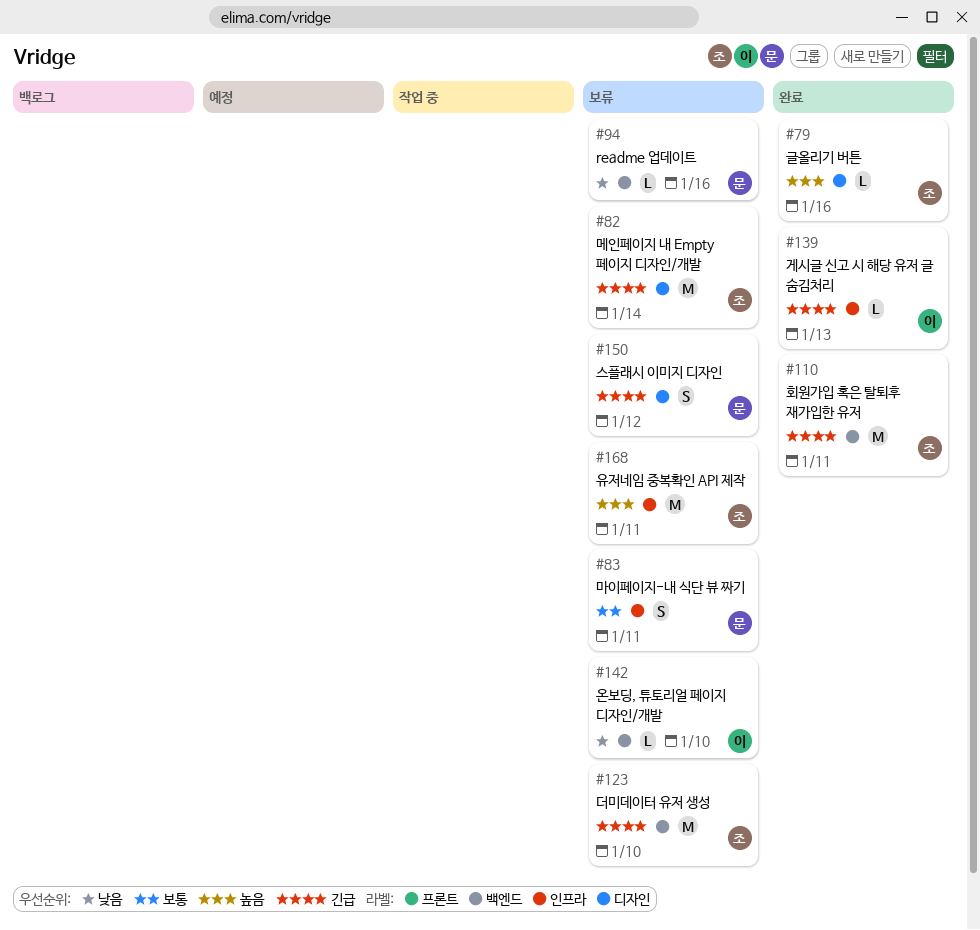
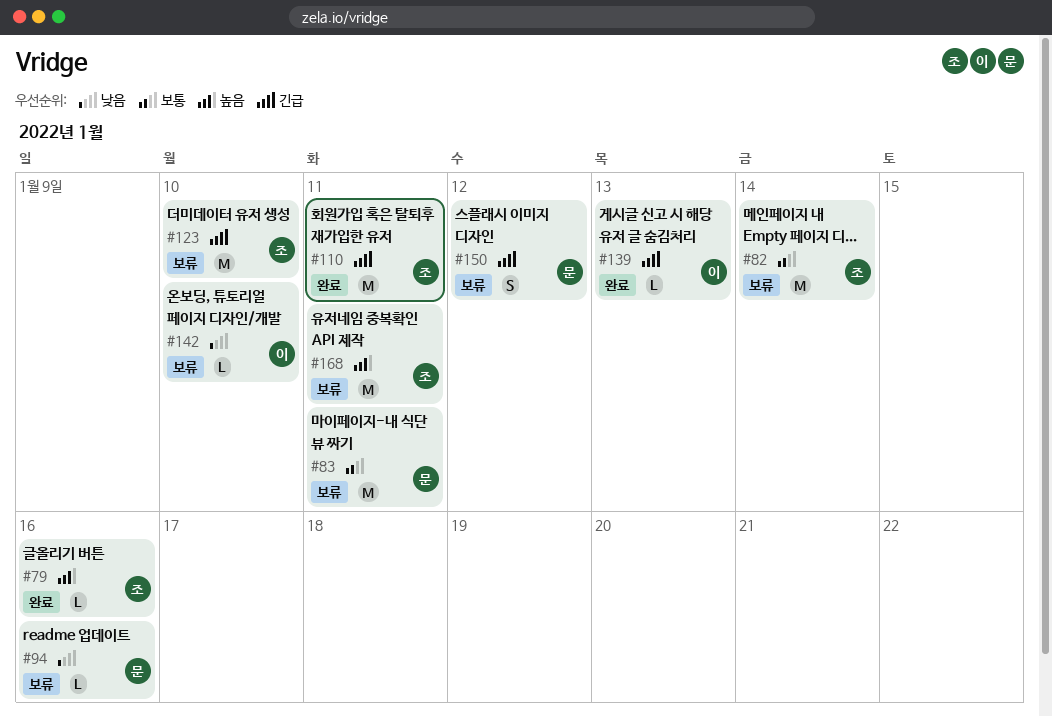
#82, priority: 긴급 -> 보통
#83, estimate: S -> M

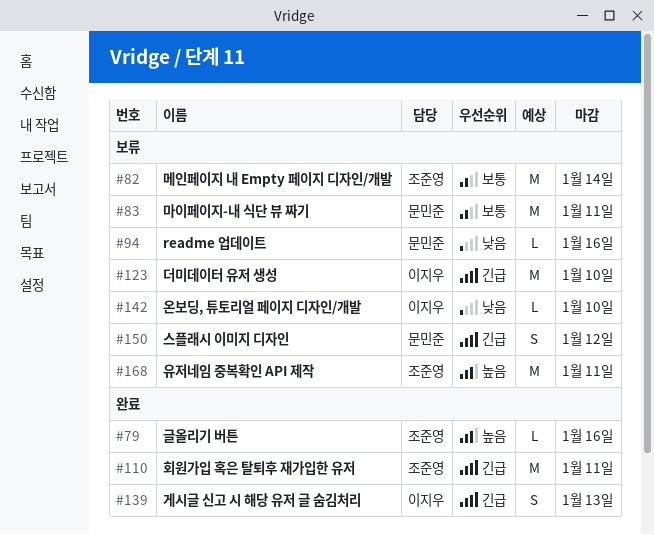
#123, owner: 조준영 -> 이지우
#139, estimate: L -> S

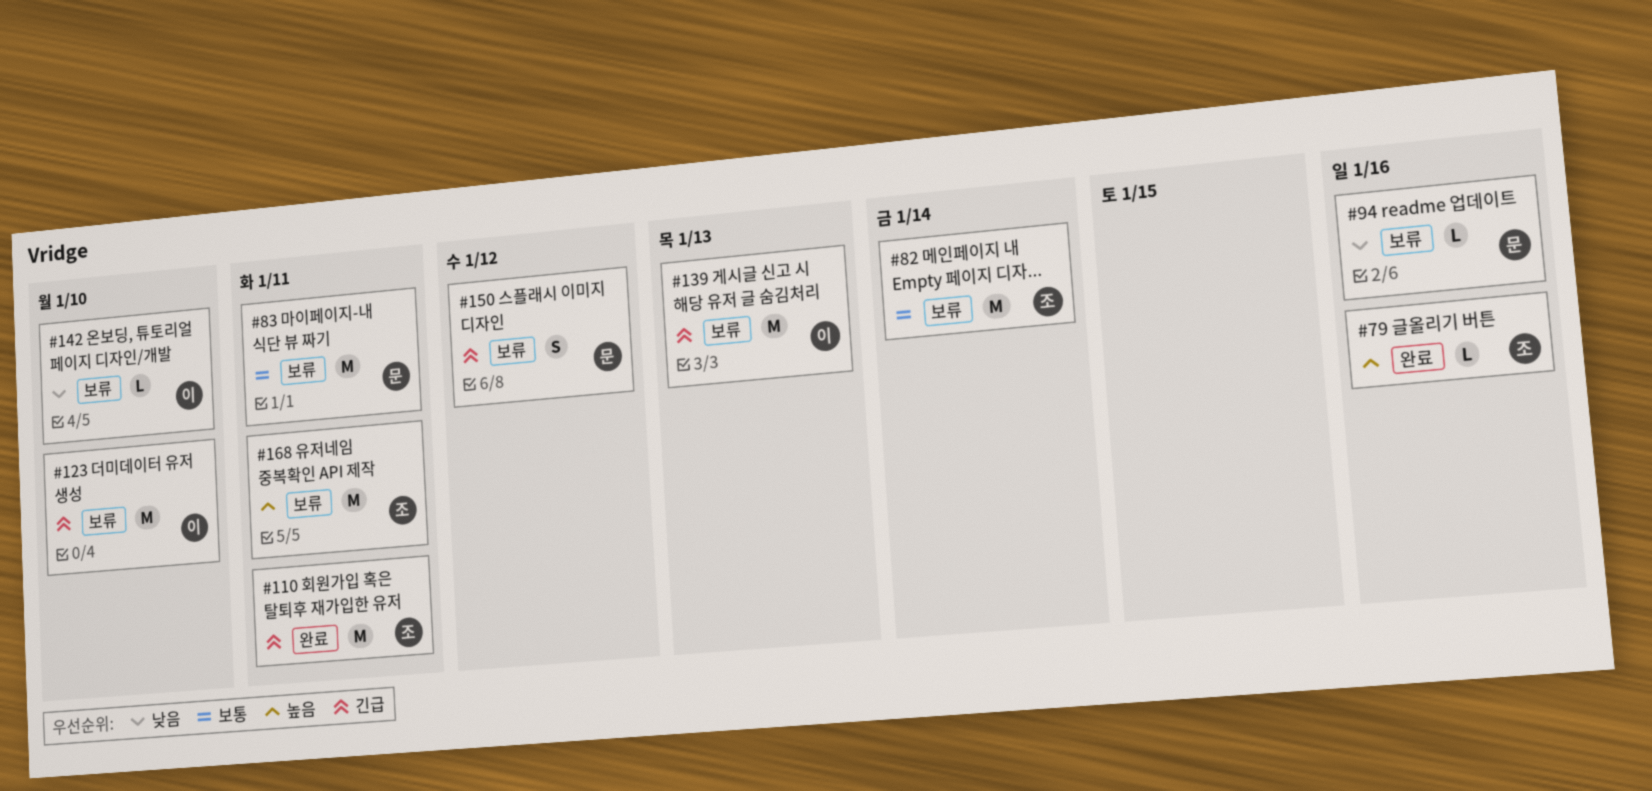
#139, status: 완료 -> 보류
#139, estimate: S -> M

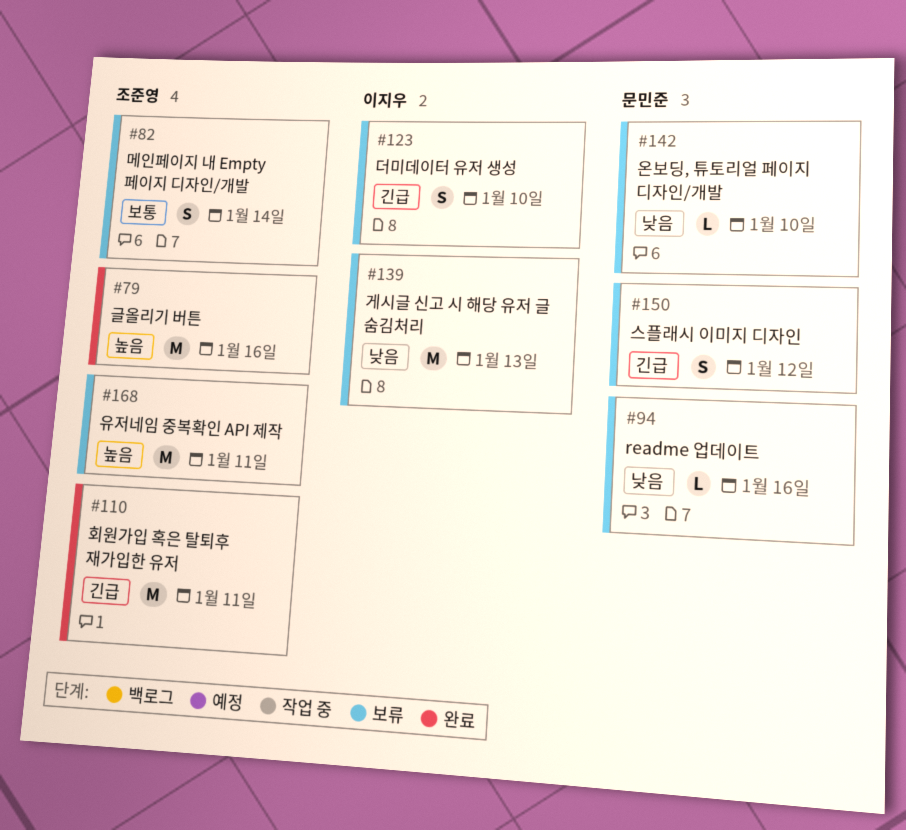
#79, estimate: L -> M
#82, estimate: M -> S
#83: present -> none
#123, estimate: M -> S
#139, priority: 긴급 -> 낮음
#142, owner: 이지우 -> 문민준

